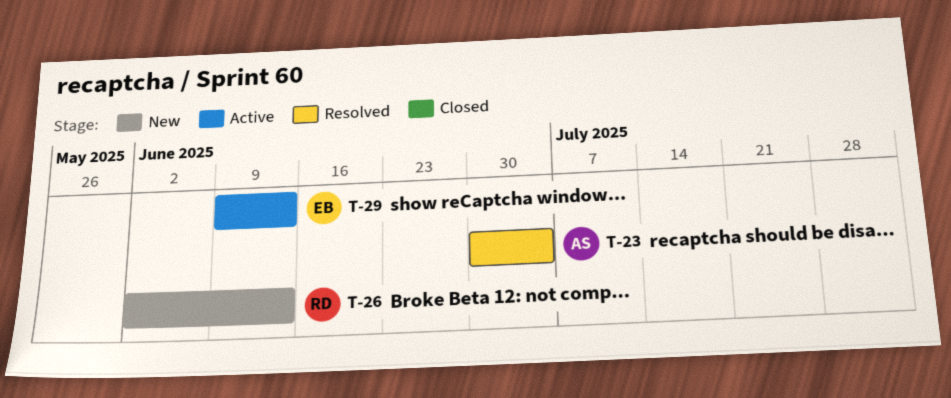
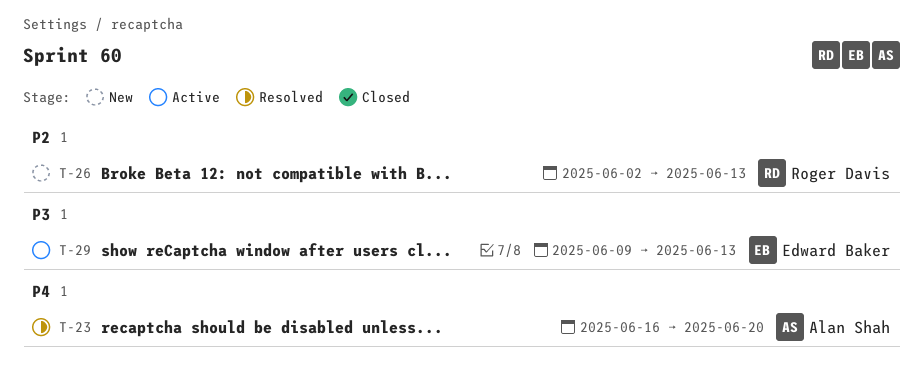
T-23, start: Jun 30 -> Jun 16
T-23, due: Jul 4 -> Jun 20

